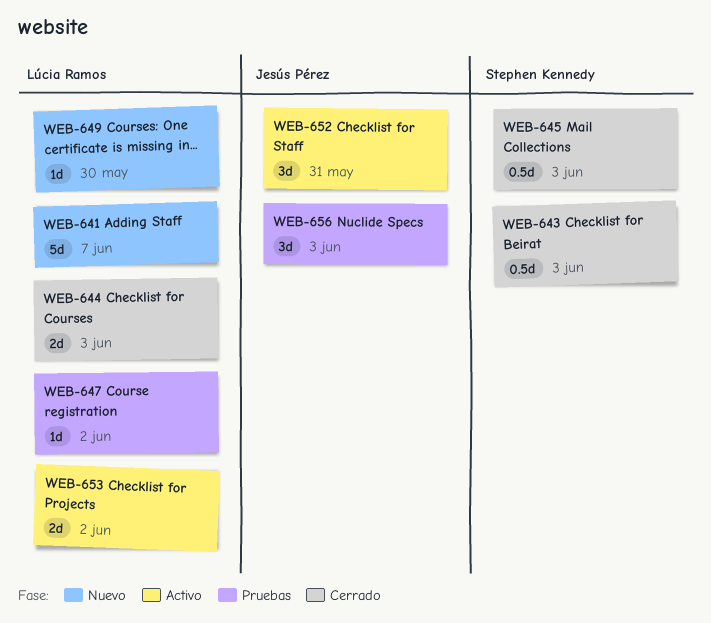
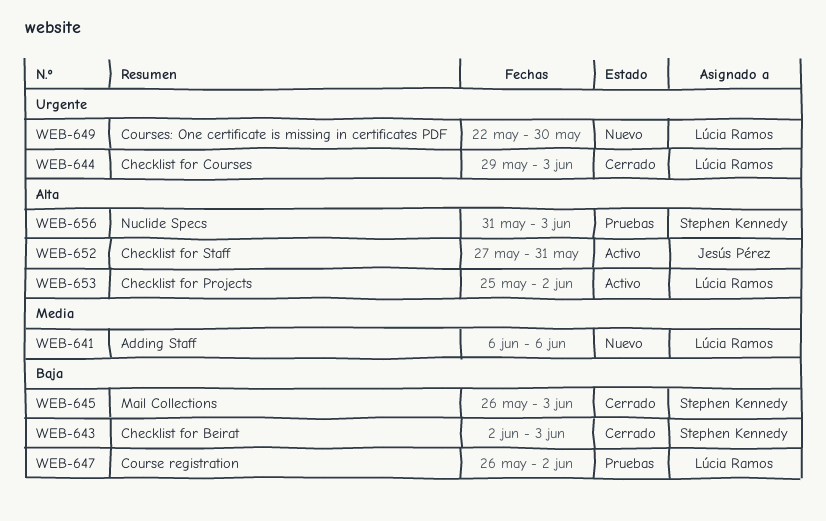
WEB-641, due: Jun 7 -> Jun 6
WEB-656, owner: Jesús Pérez -> Stephen Kennedy

